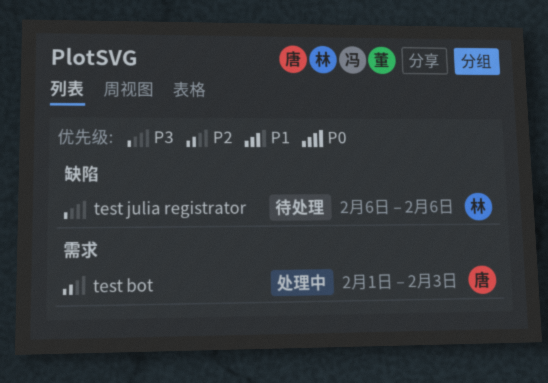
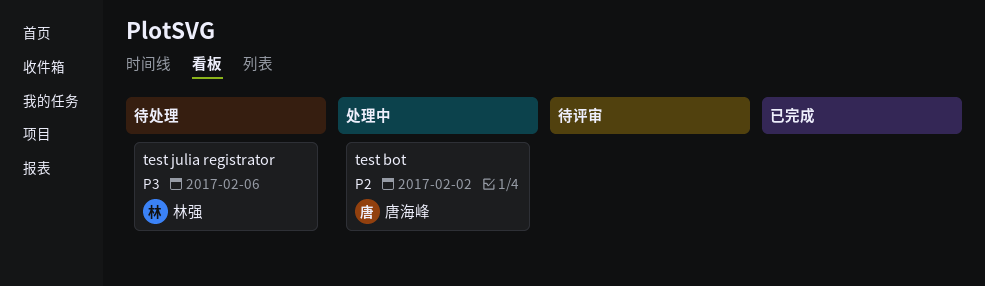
test bot, due: Feb 3 -> Feb 2

